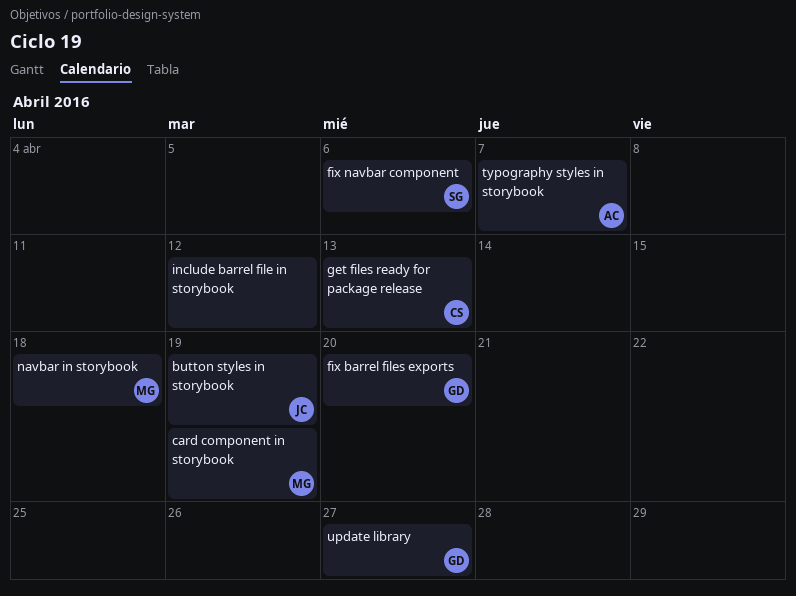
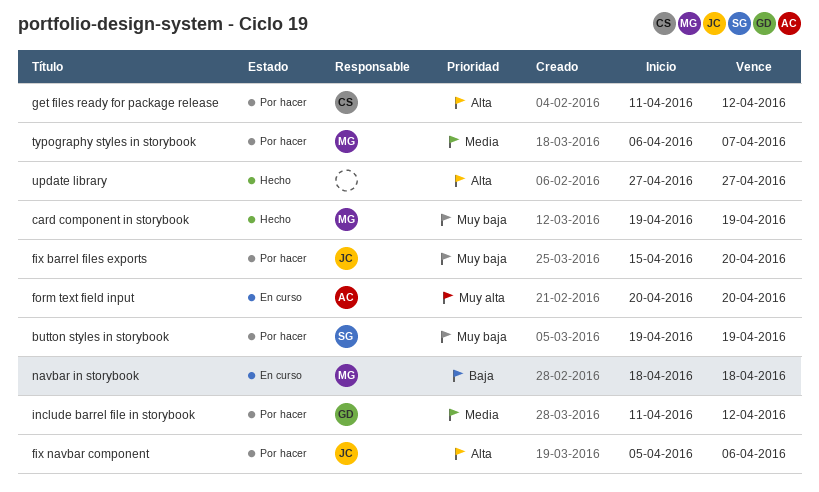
button styles in storybook, owner: JC -> SG
fix barrel files exports, owner: GD -> JC
fix navbar component, owner: SG -> JC
form text field input: none -> present
get files ready for package release, due: Apr 13 -> Apr 12
include barrel file in storybook, owner: none -> GD
typography styles in storybook, owner: AC -> MG
update library, owner: GD -> none

